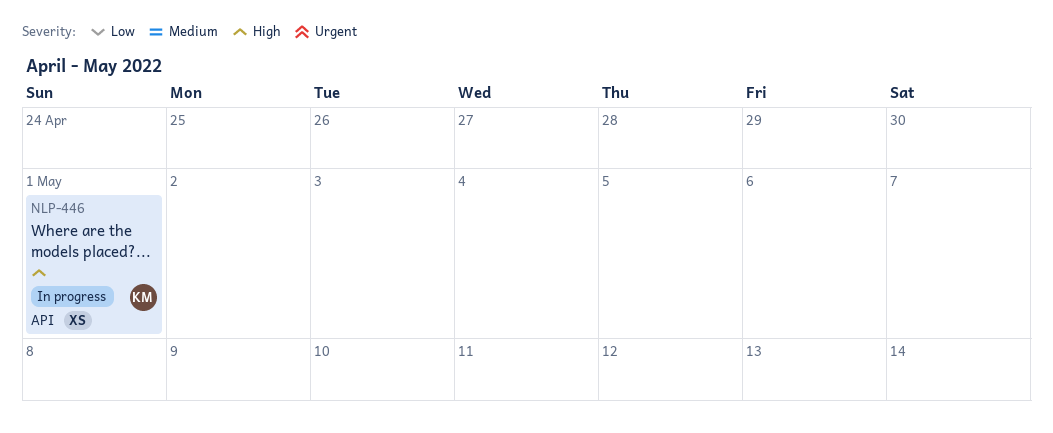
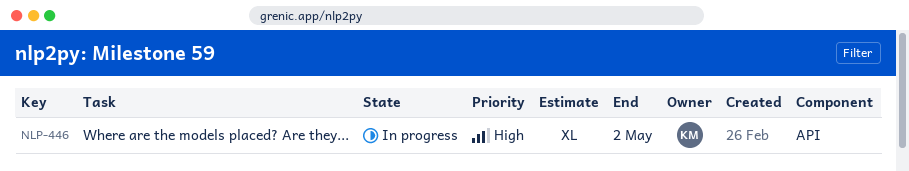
NLP-446, estimate: XS -> XL
NLP-446, due: May 1 -> May 2

